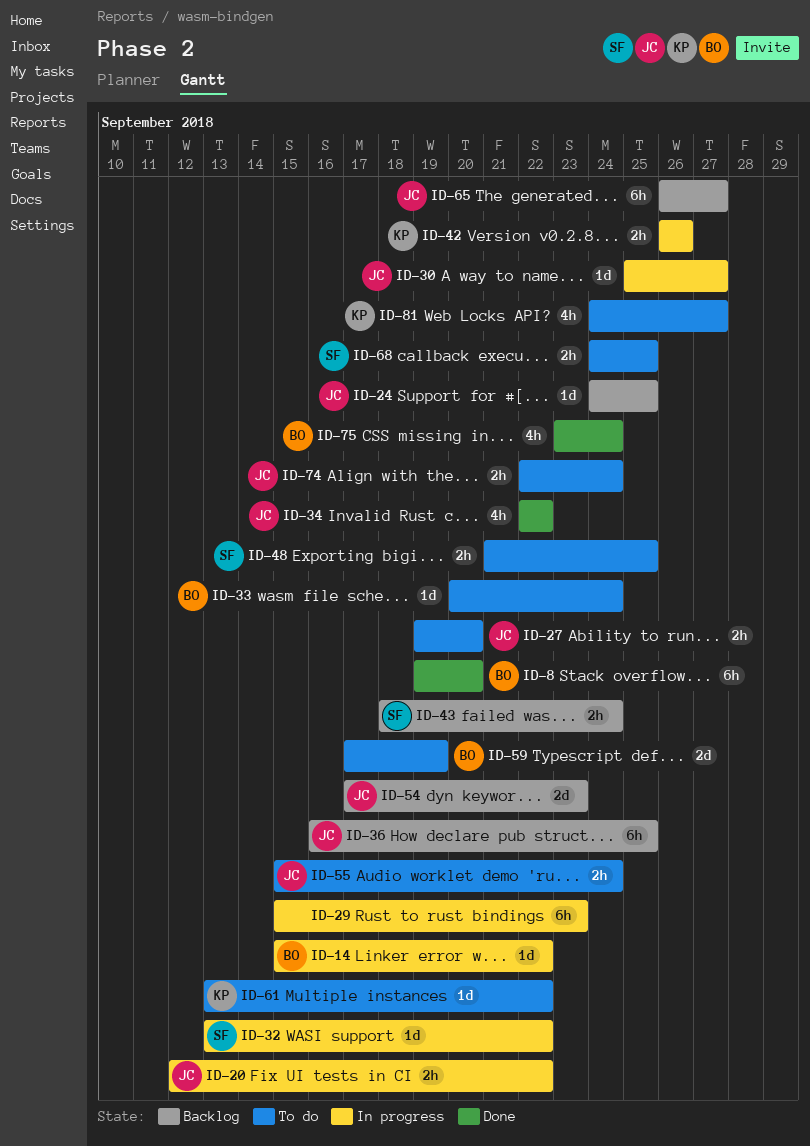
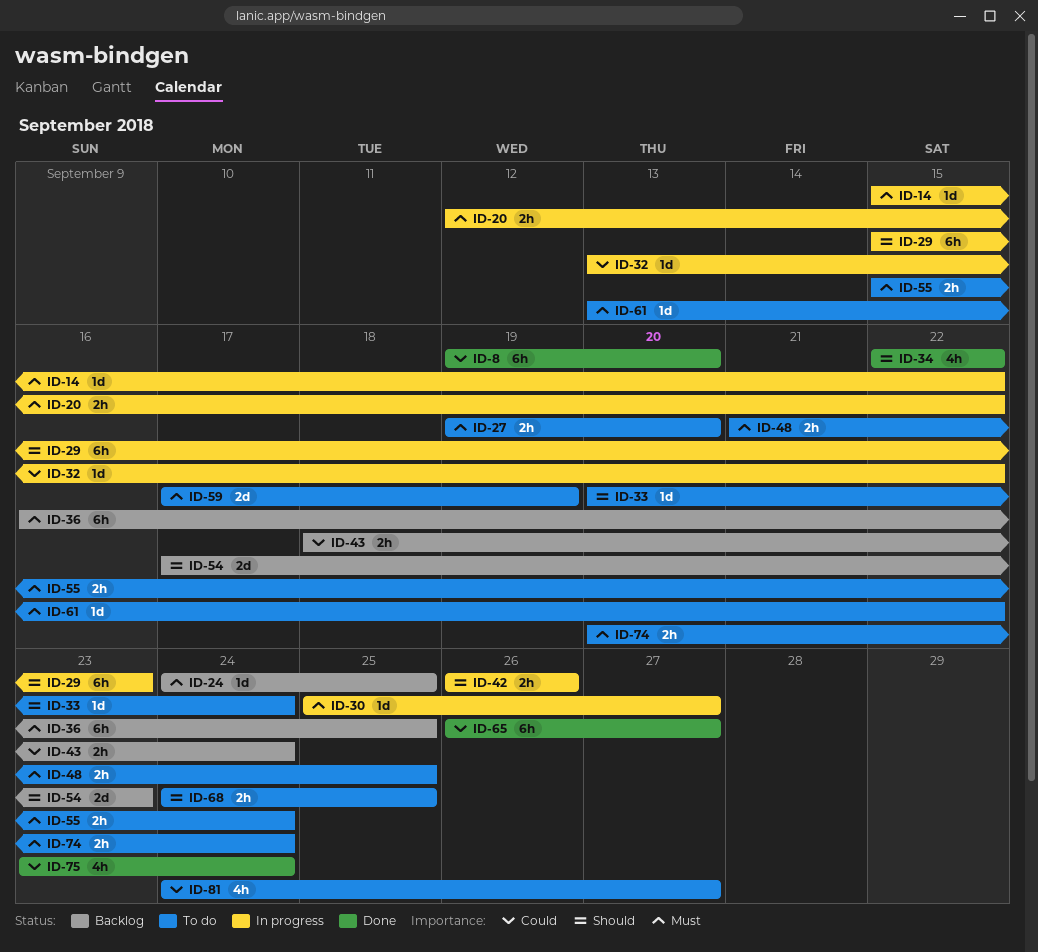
ID-65, status: Backlog -> Done
ID-74, start: Sep 22 -> Sep 20

